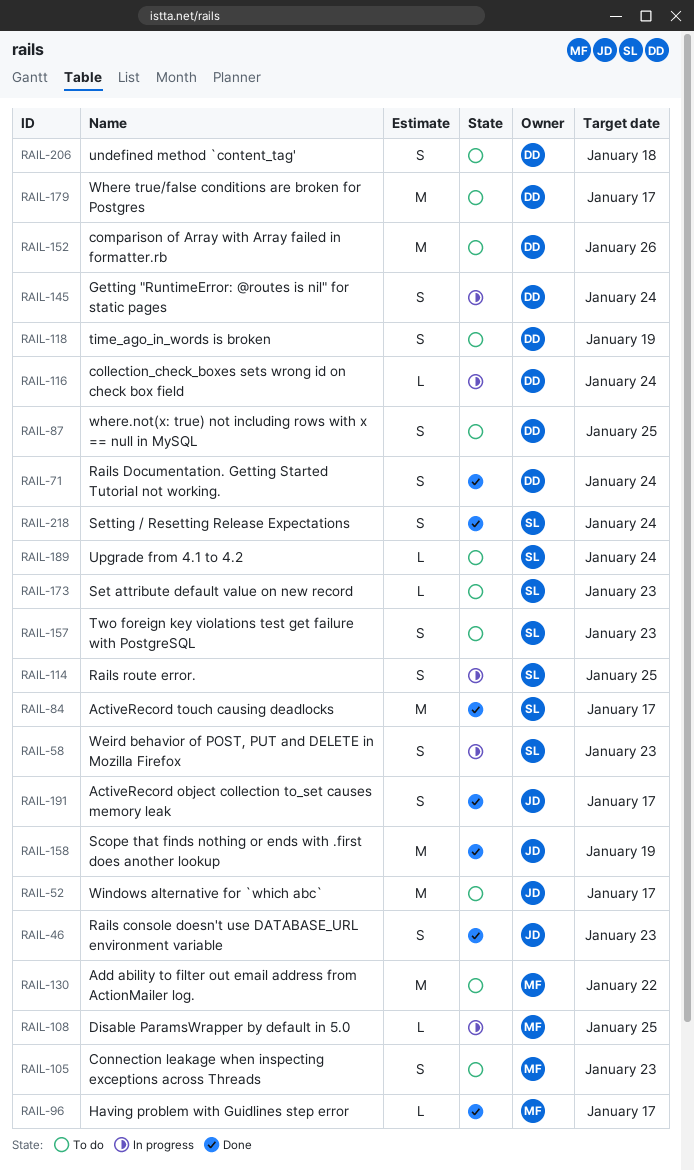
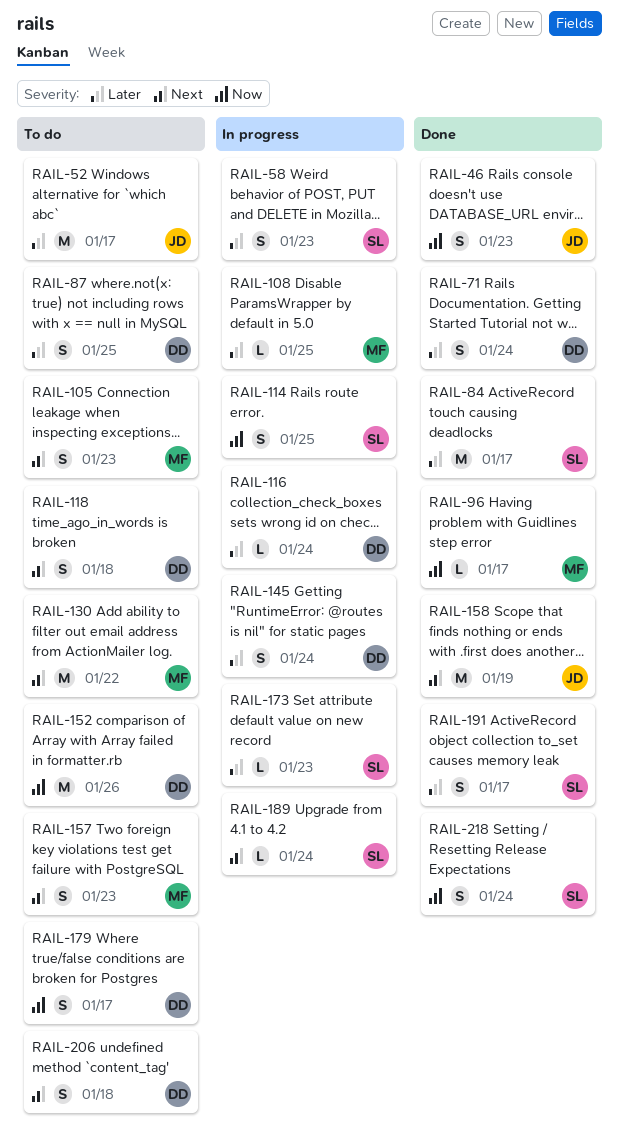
RAIL-118, due: Jan 19 -> Jan 18
RAIL-157, owner: SL -> MF
RAIL-173, status: To do -> In progress
RAIL-179, estimate: M -> S
RAIL-189, status: To do -> In progress
RAIL-191, owner: JD -> SL

